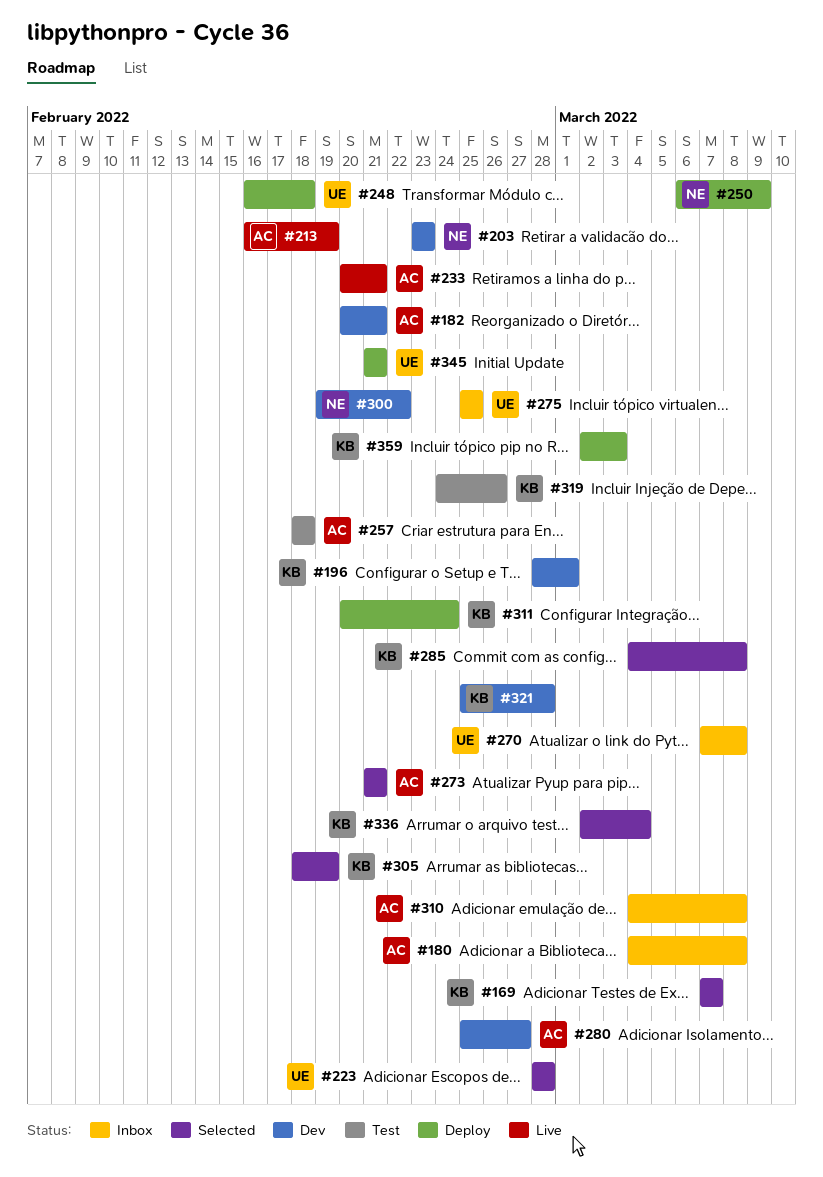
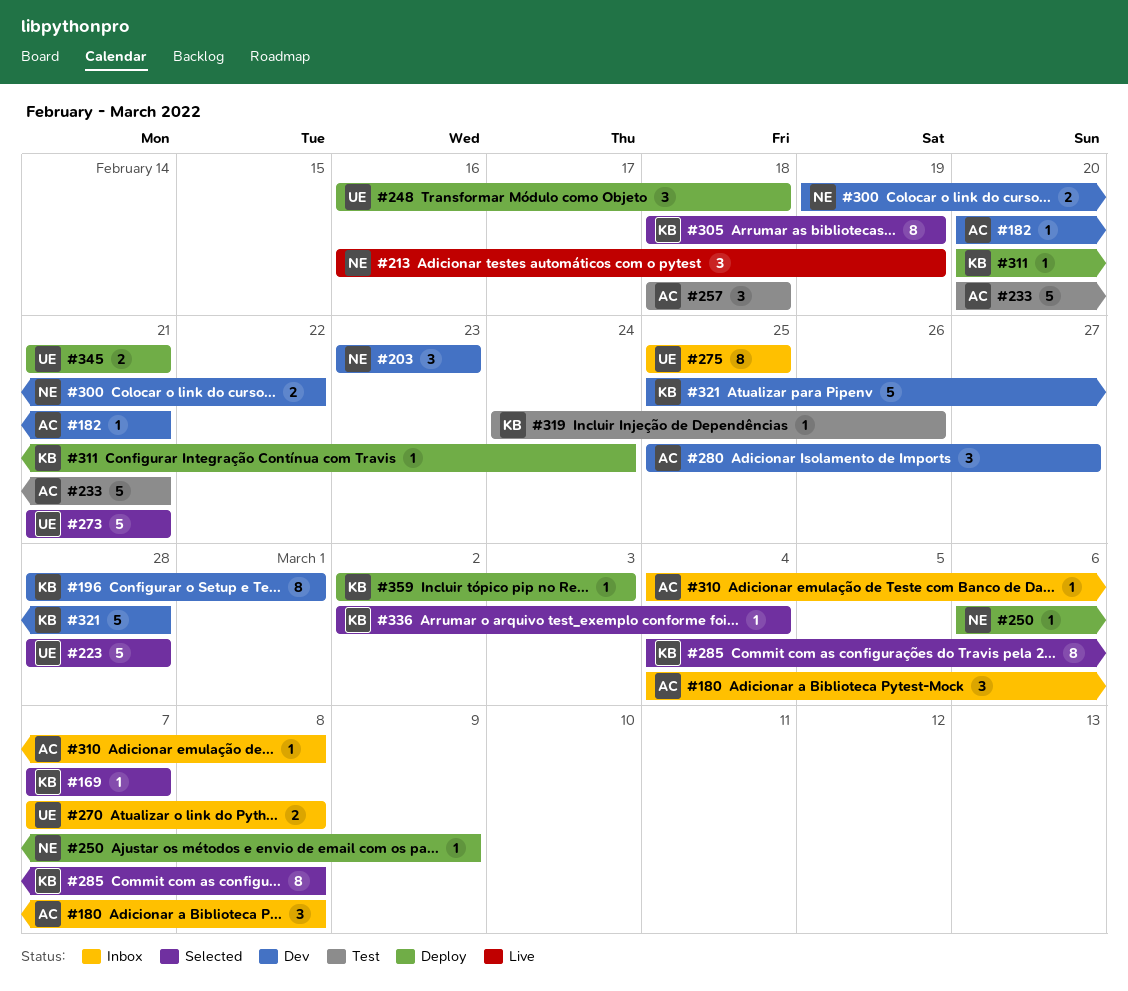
#213, owner: AC -> NE
#233, status: Live -> Test
#273, owner: AC -> UE

